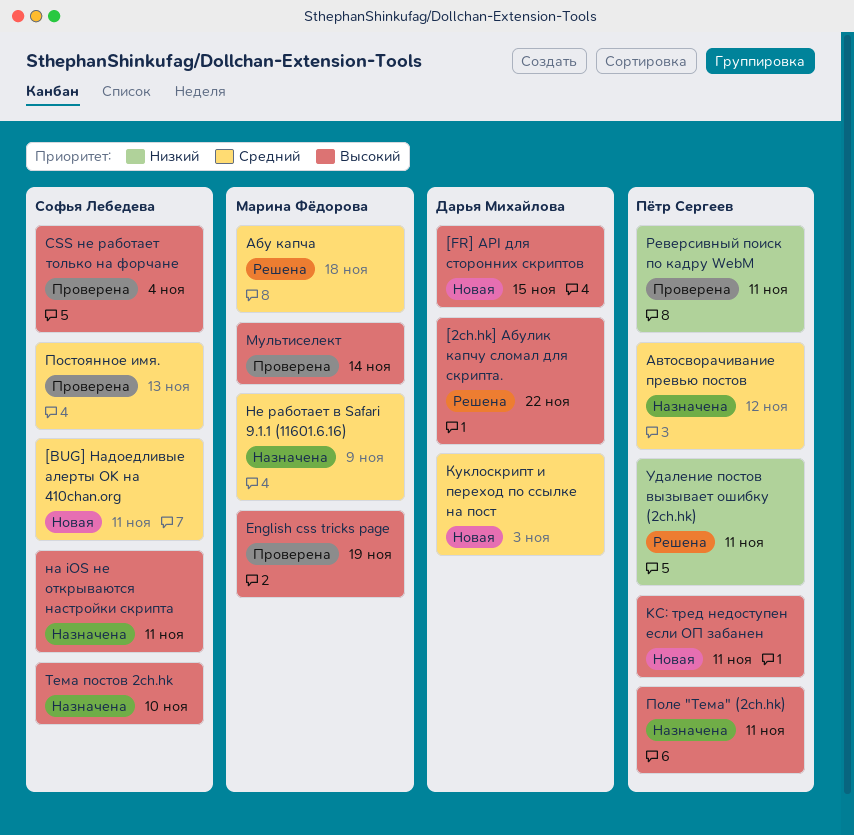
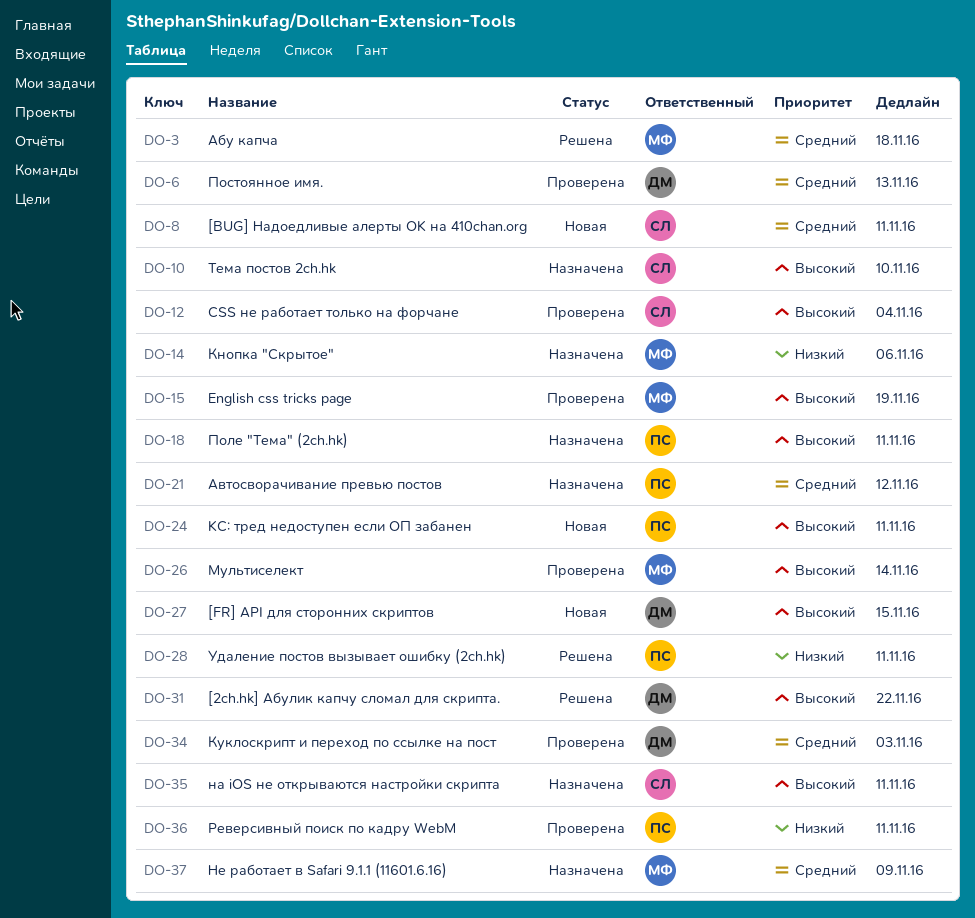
Кнопка "Скрытое": none -> present
Куклоскрипт и переход по ссылке на пост, status: Новая -> Проверена
Постоянное имя., owner: Софья Лебедева -> Дарья Михайлова

